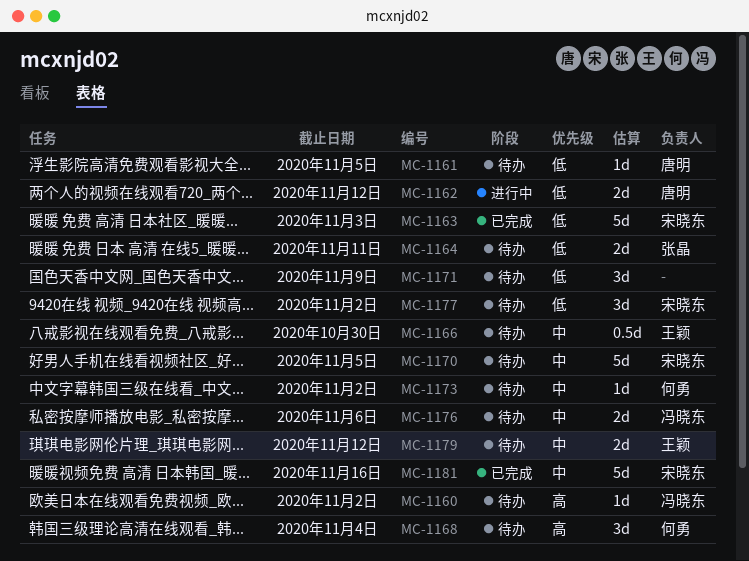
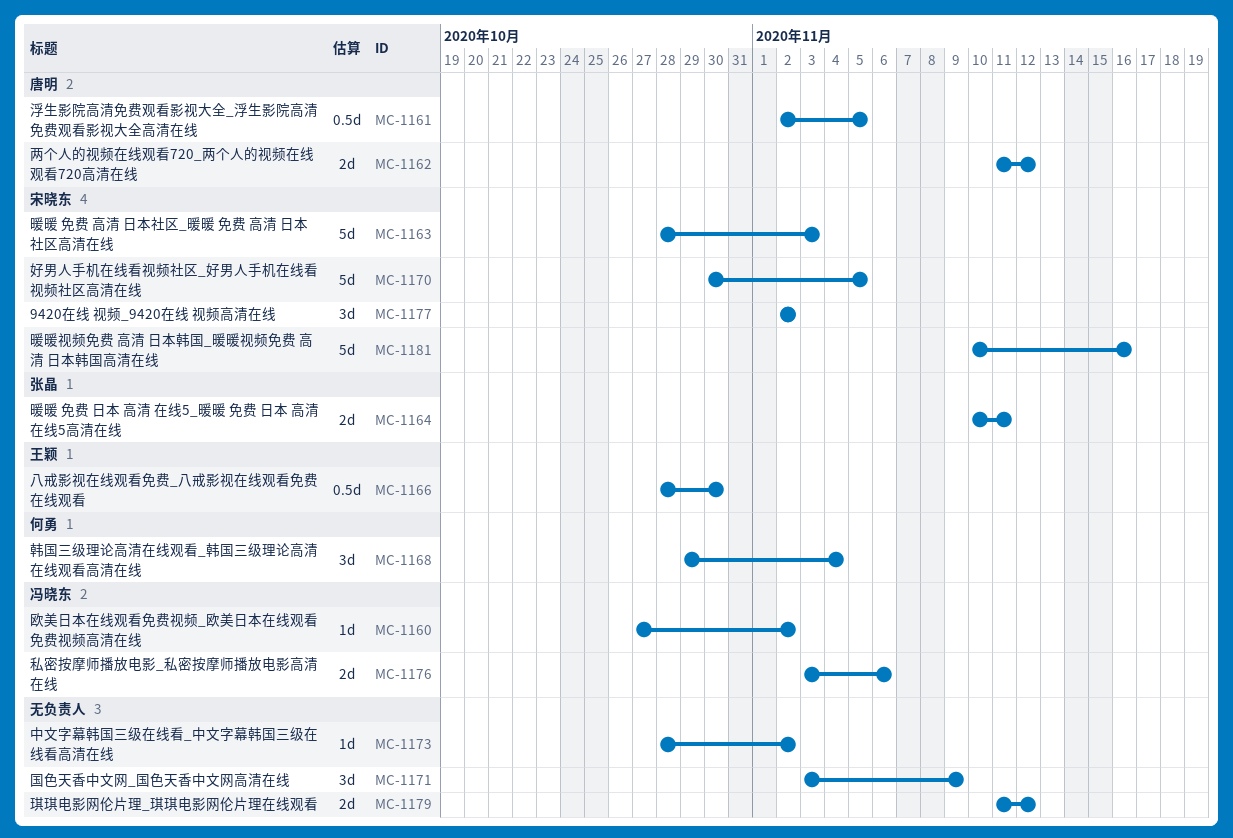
MC-1161, estimate: 1d -> 0.5d
MC-1173, owner: 何勇 -> none
MC-1179, owner: 王颖 -> none

